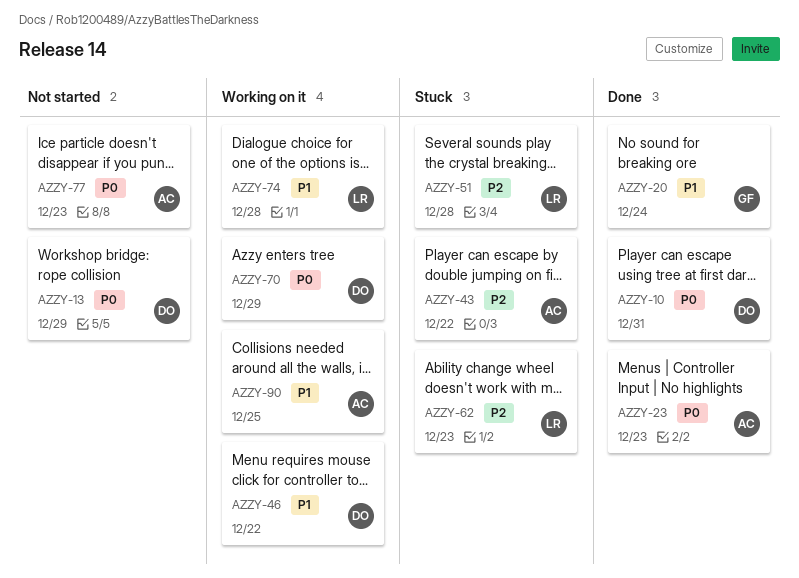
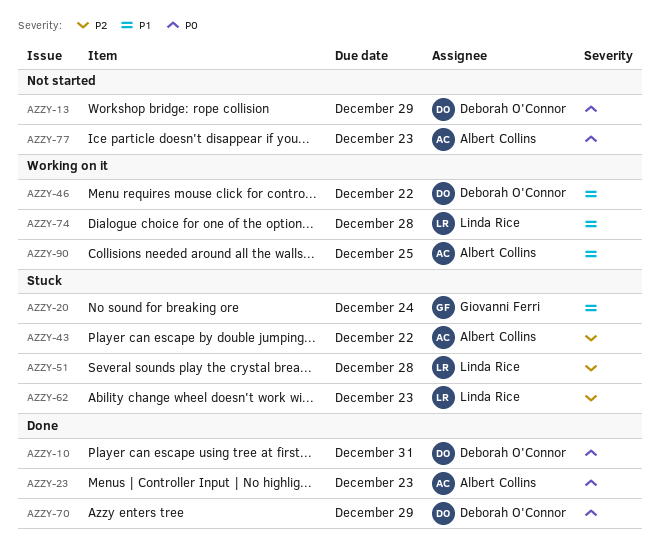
AZZY-20, status: Done -> Stuck
AZZY-70, status: Working on it -> Done

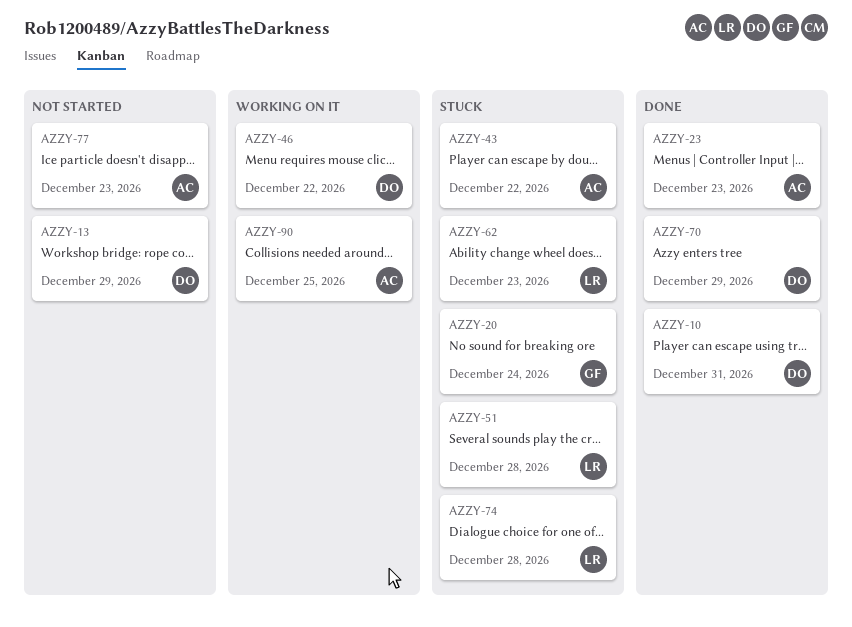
AZZY-74, status: Working on it -> Stuck

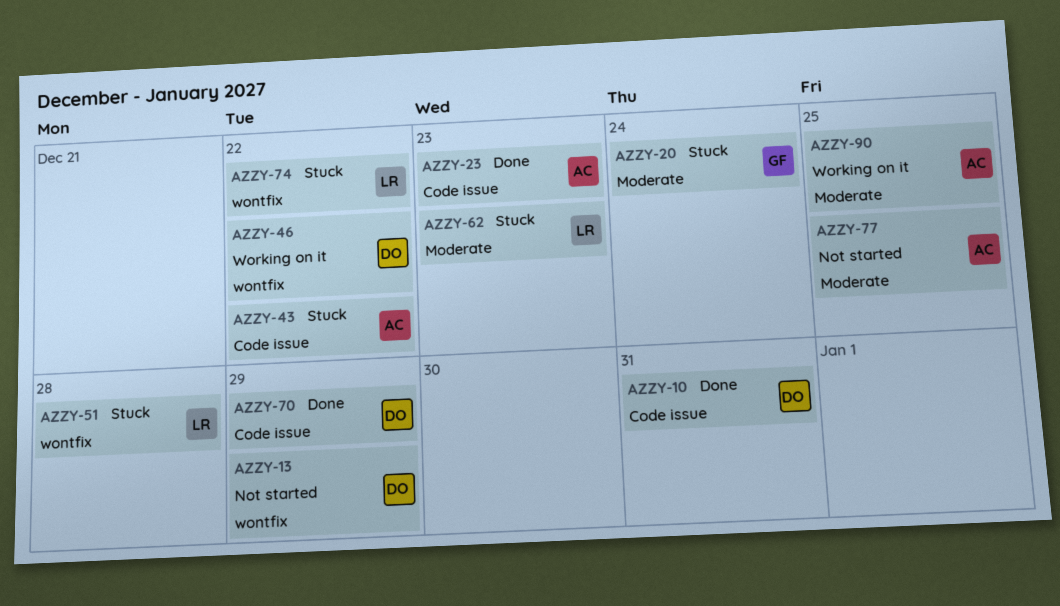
AZZY-74, due: Dec 28 -> Dec 22
AZZY-77, due: Dec 23 -> Dec 25

